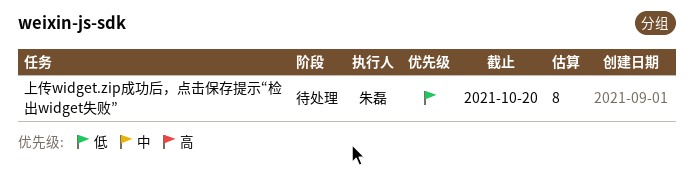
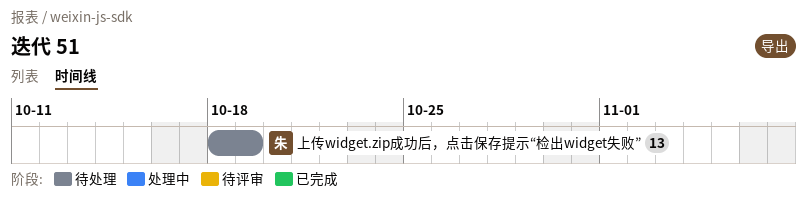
上传widget.zip成功后，点击保存提示“检出widget失败”, estimate: 8 -> 13
上传widget.zip成功后，点击保存提示“检出widget失败”, due: Oct 20 -> Oct 19

